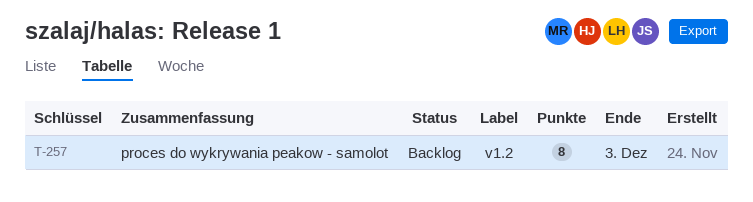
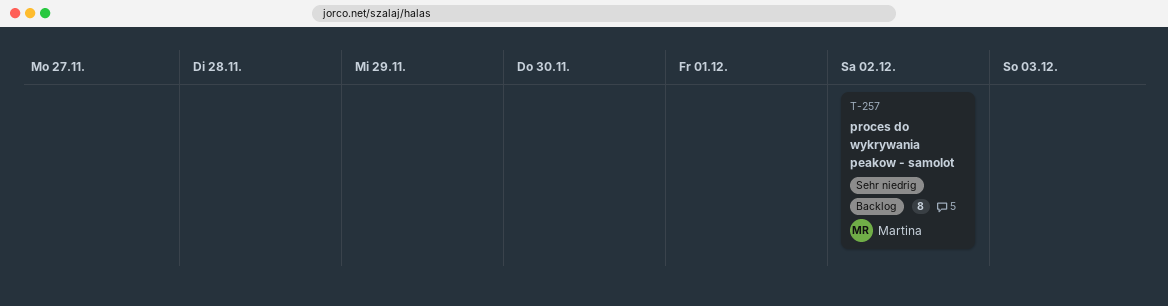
T-257, due: Dec 3 -> Dec 2

